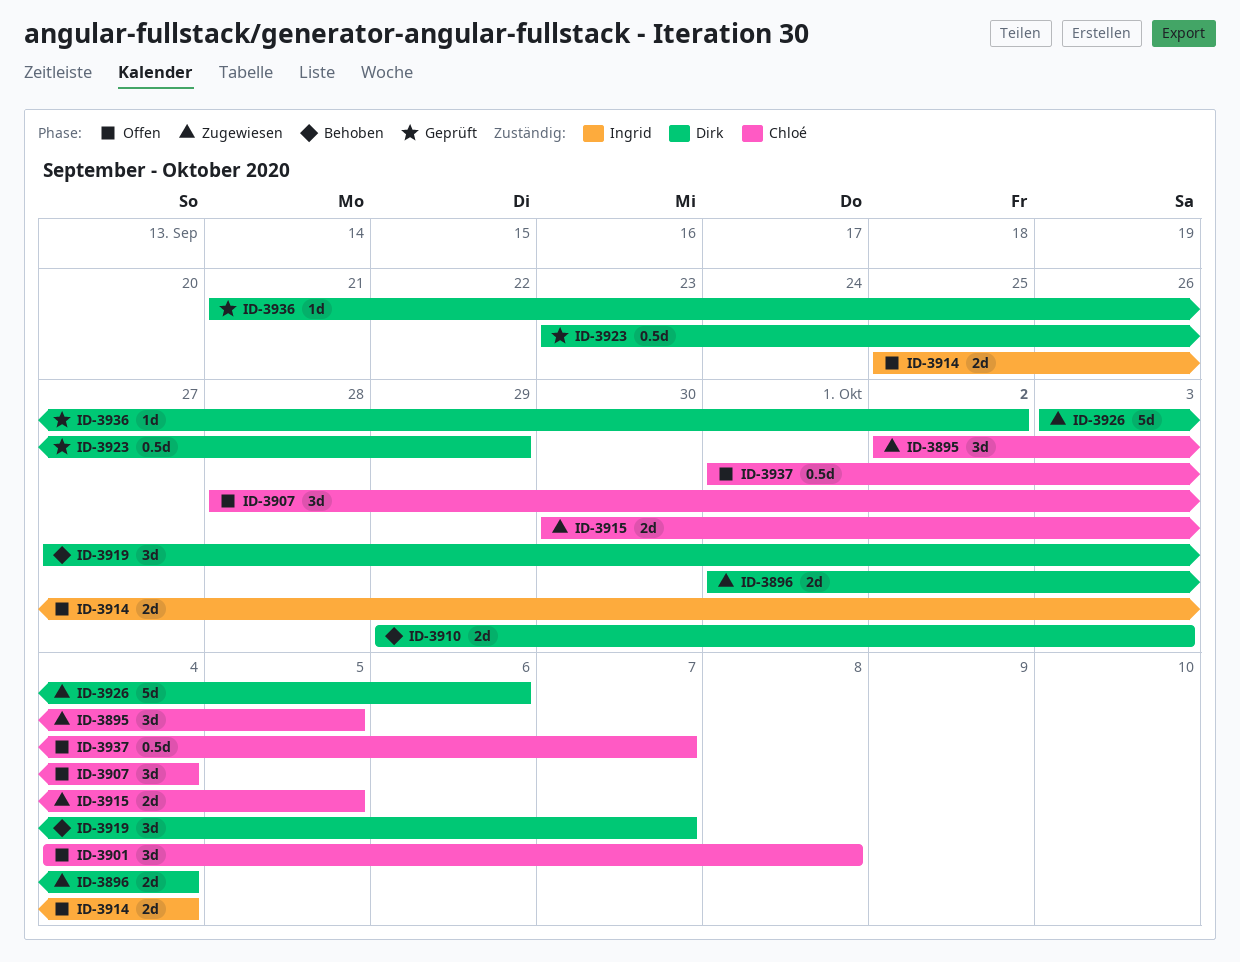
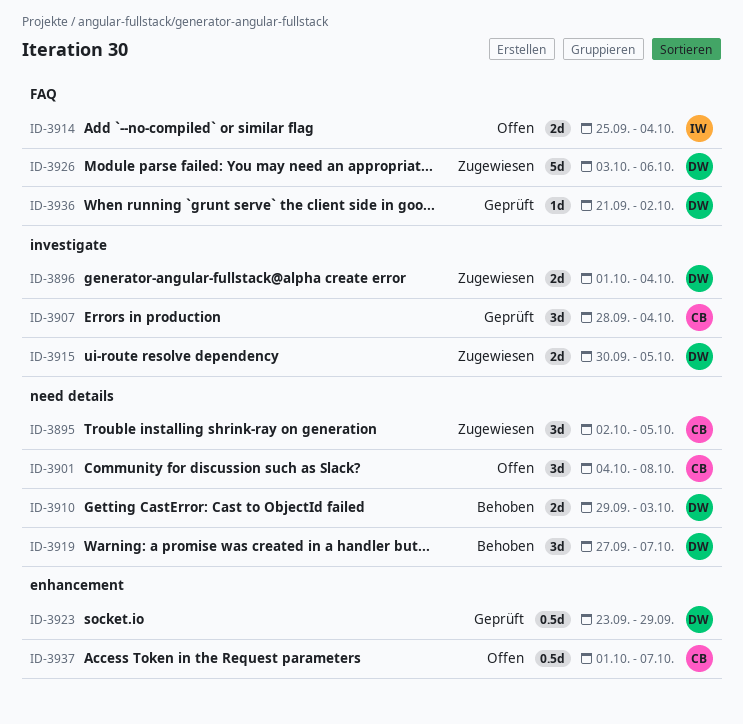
ID-3907, status: Offen -> Geprüft
ID-3915, owner: Chloé -> Dirk

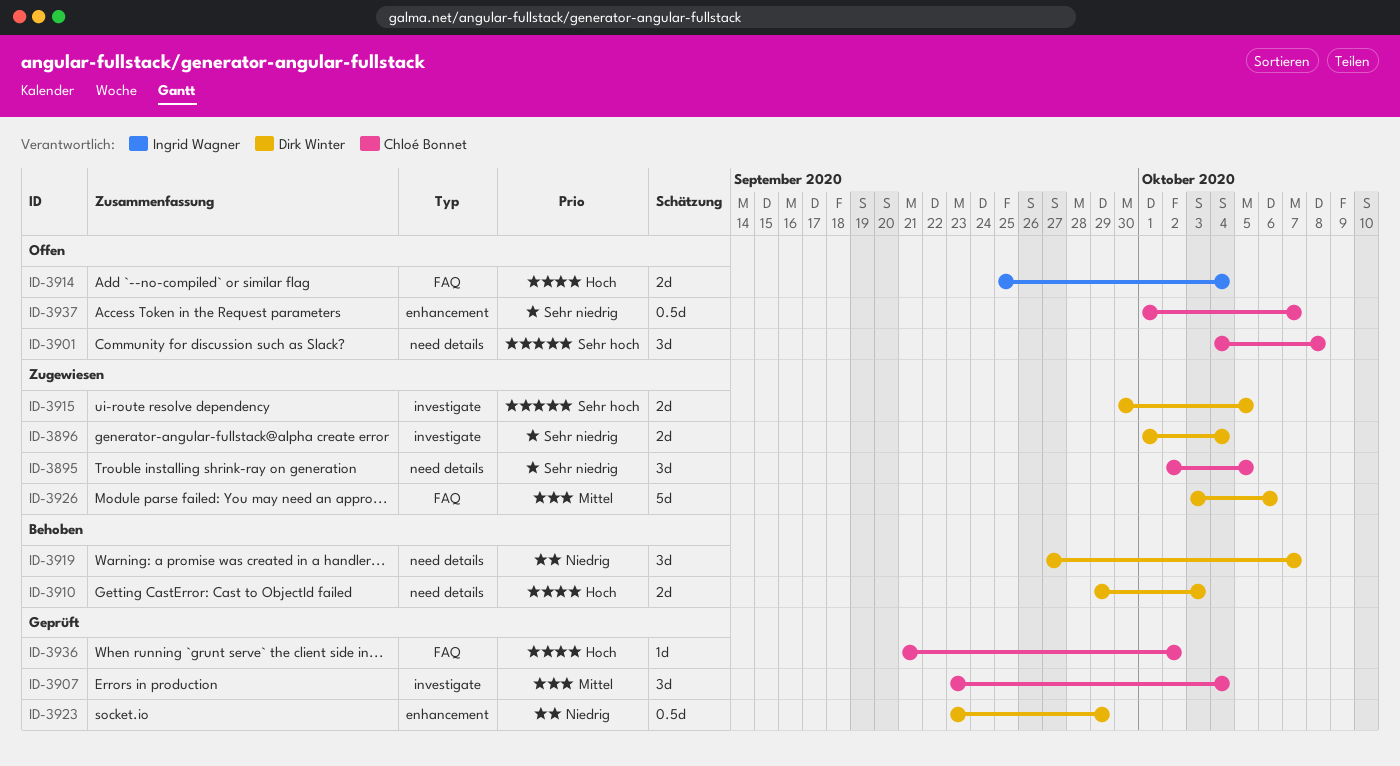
ID-3907, start: Sep 28 -> Sep 23
ID-3936, owner: Dirk Winter -> Chloé Bonnet

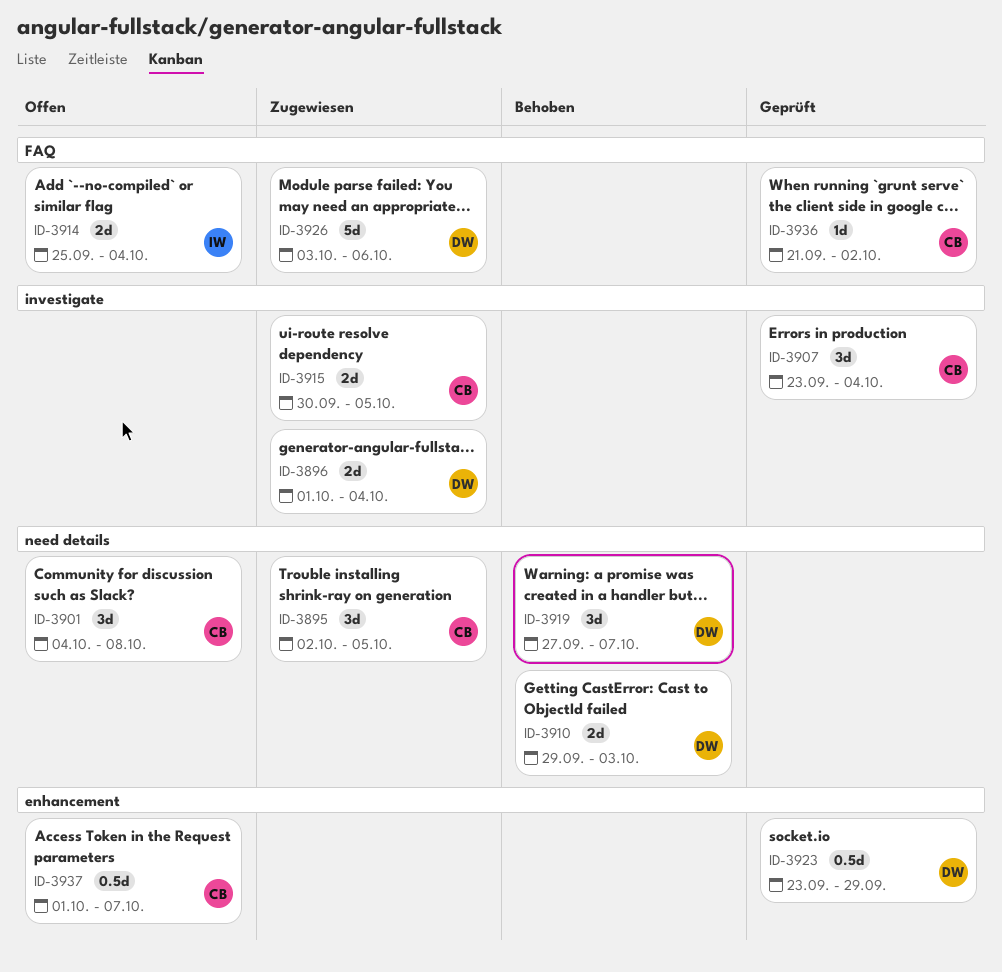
ID-3915, owner: Dirk Winter -> Chloé Bonnet

